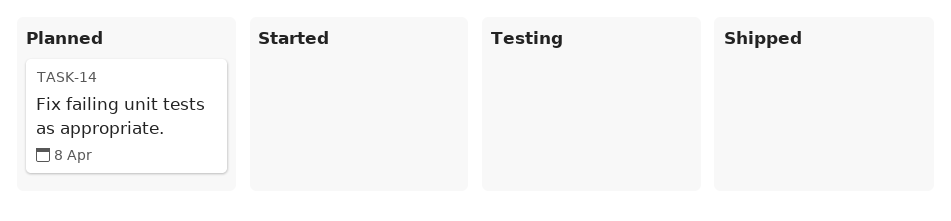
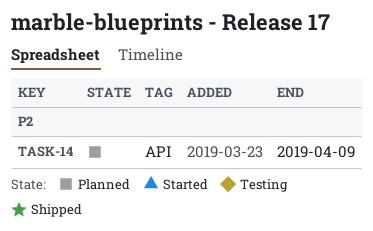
TASK-14, due: Apr 8 -> Apr 9

